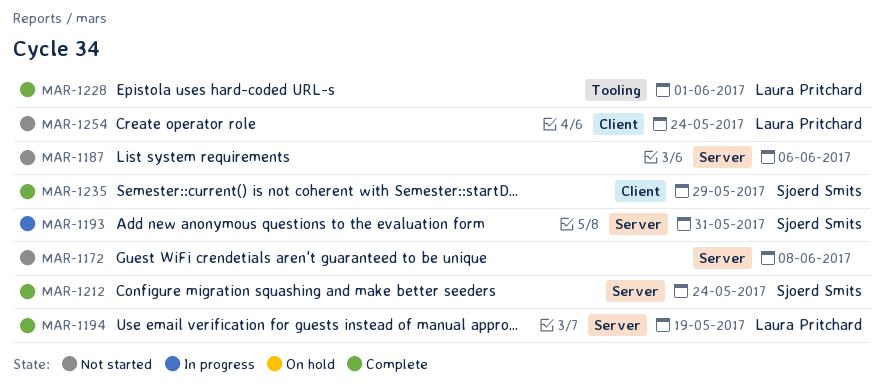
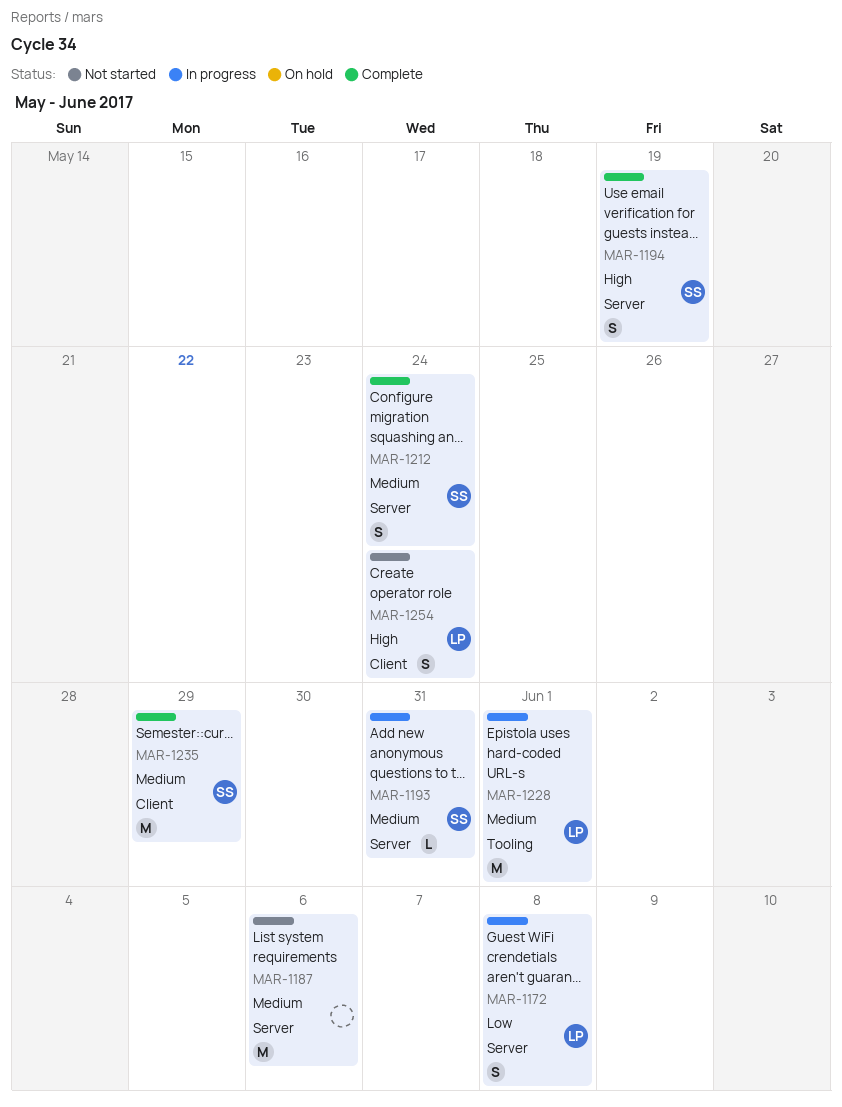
MAR-1172, status: Not started -> In progress
MAR-1172, owner: none -> Laura Pritchard
MAR-1194, owner: Laura Pritchard -> Sjoerd Smits
MAR-1228, status: Complete -> In progress

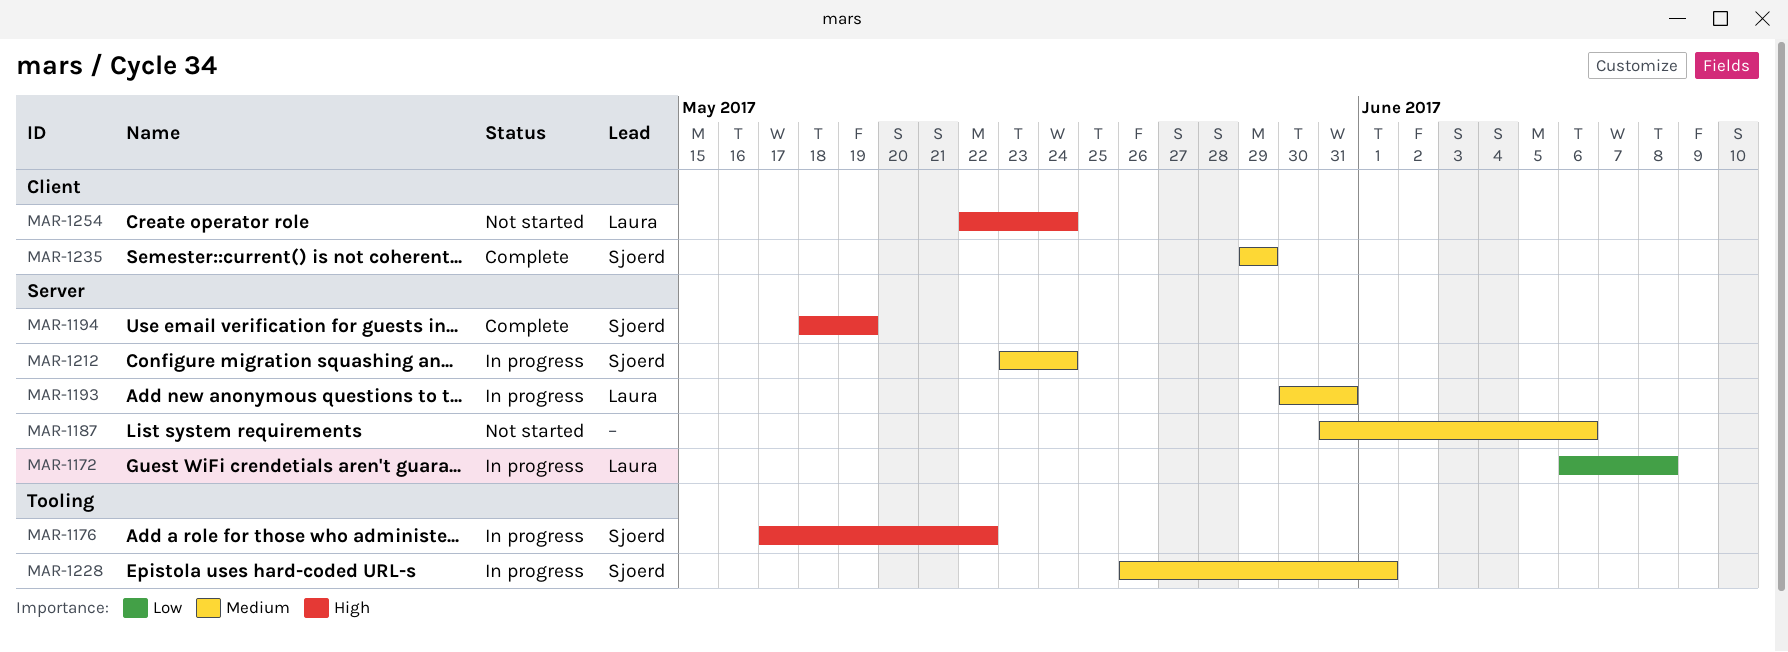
MAR-1176: none -> present
MAR-1193, owner: Sjoerd -> Laura
MAR-1212, status: Complete -> In progress
MAR-1228, owner: Laura -> Sjoerd

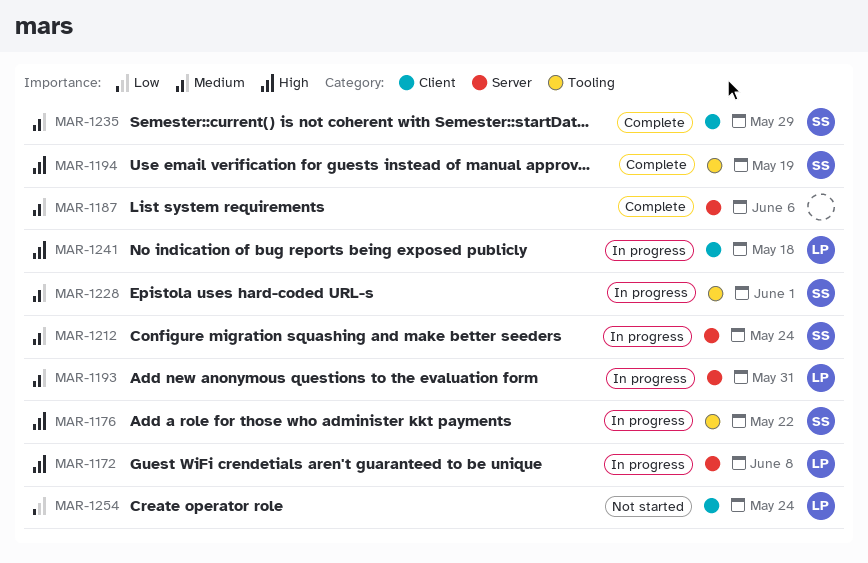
MAR-1172, priority: Low -> High
MAR-1187, status: Not started -> Complete
MAR-1194, label: Server -> Tooling
MAR-1241: none -> present
MAR-1254, priority: High -> Low

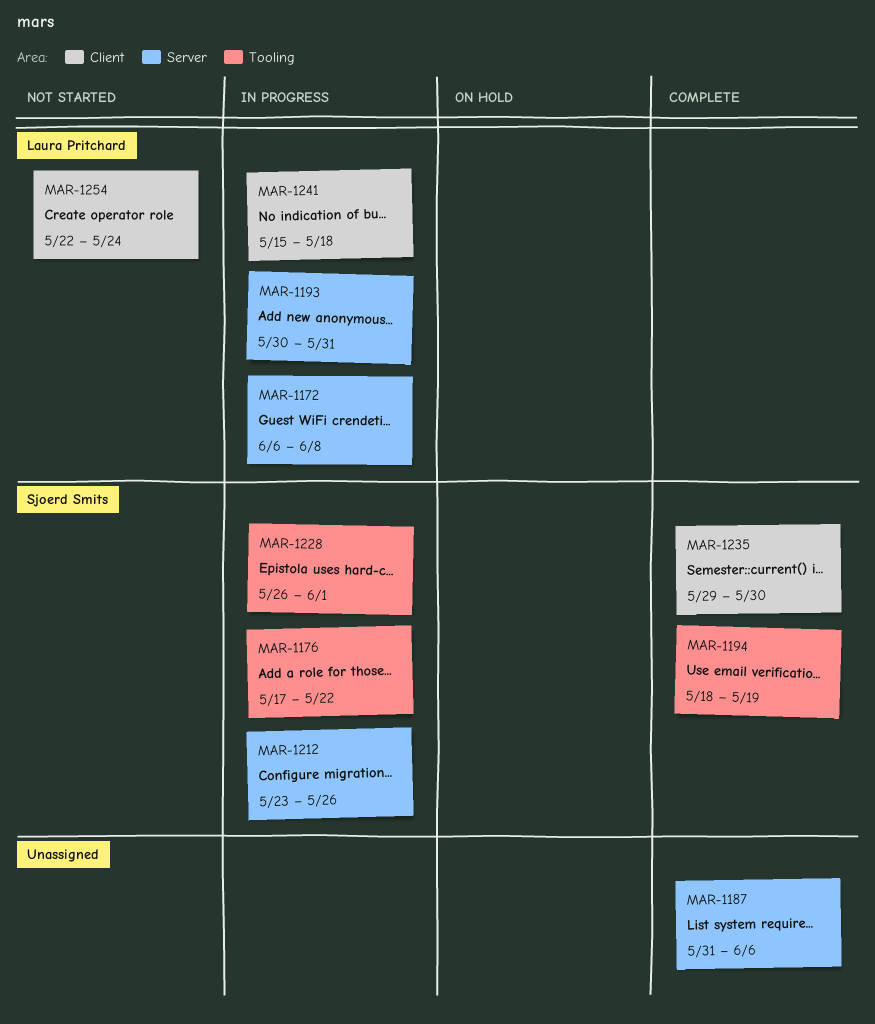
MAR-1212, due: May 24 -> May 26
MAR-1235, due: May 29 -> May 30

